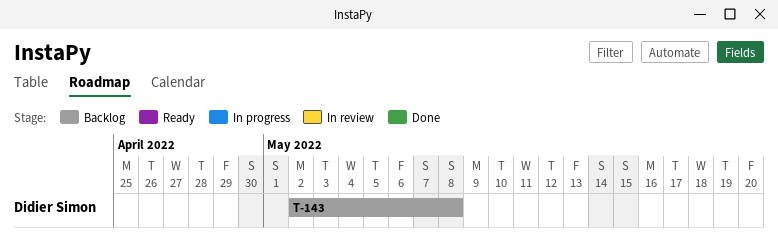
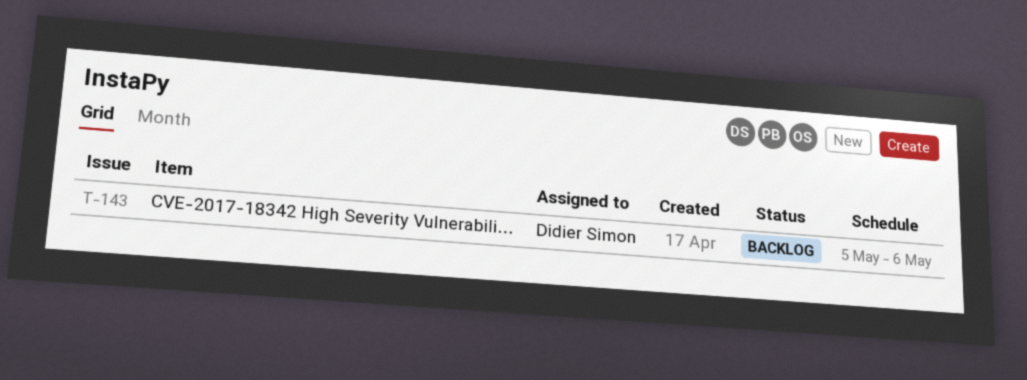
T-143, start: May 2 -> May 5
T-143, due: May 8 -> May 6

